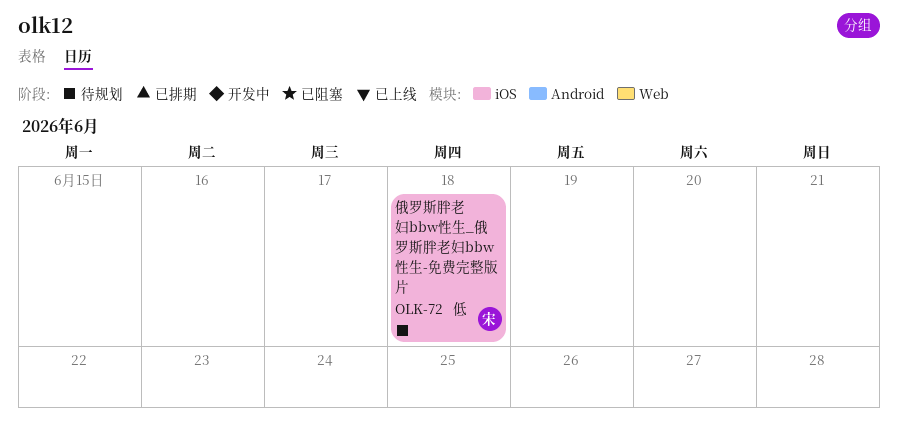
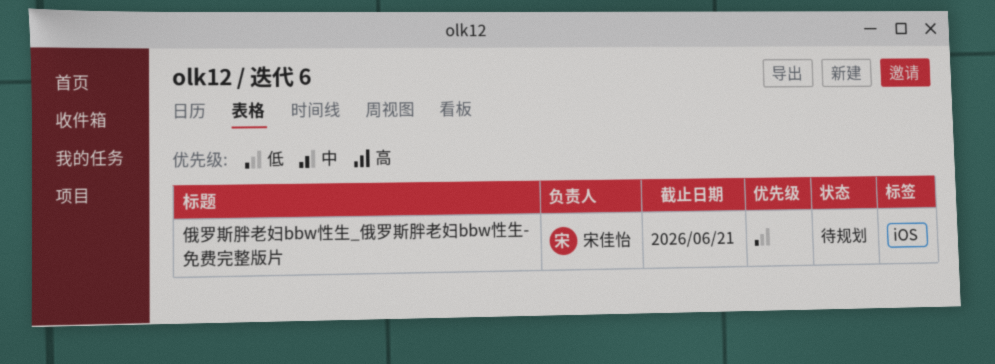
俄罗斯胖老妇bbw性生_俄罗斯胖老妇bbw性生-免费完整版片, due: Jun 18 -> Jun 21

